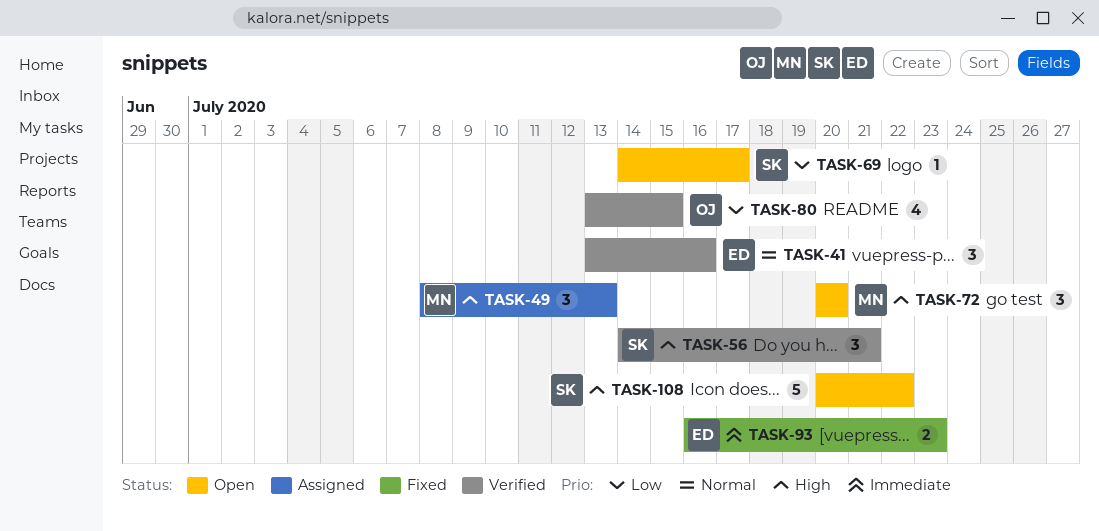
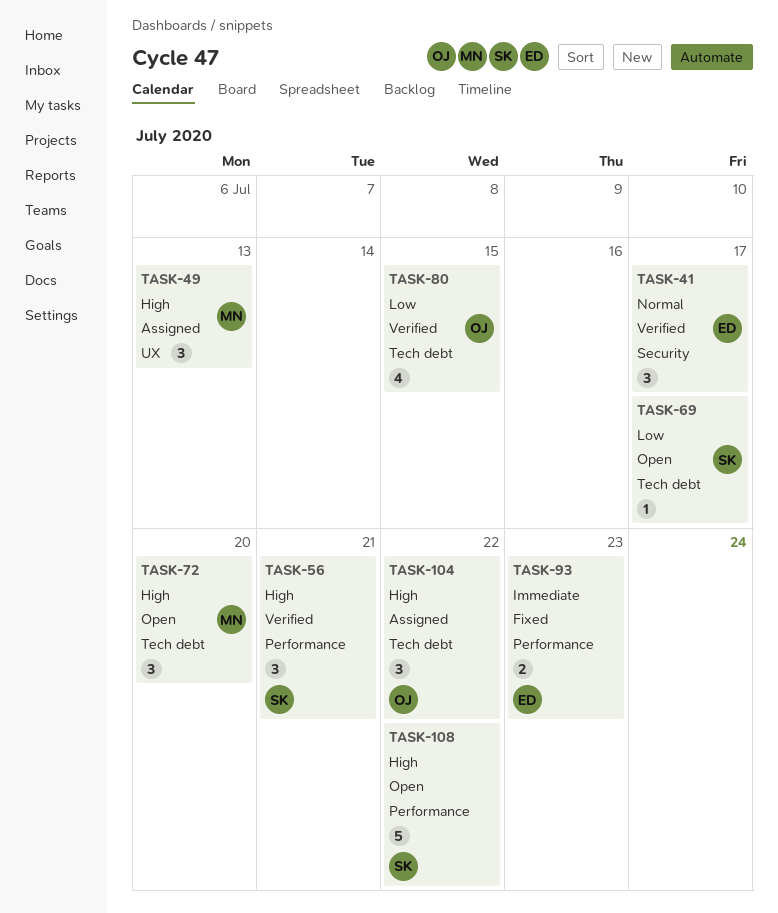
TASK-41, due: Jul 16 -> Jul 17
TASK-104: none -> present

